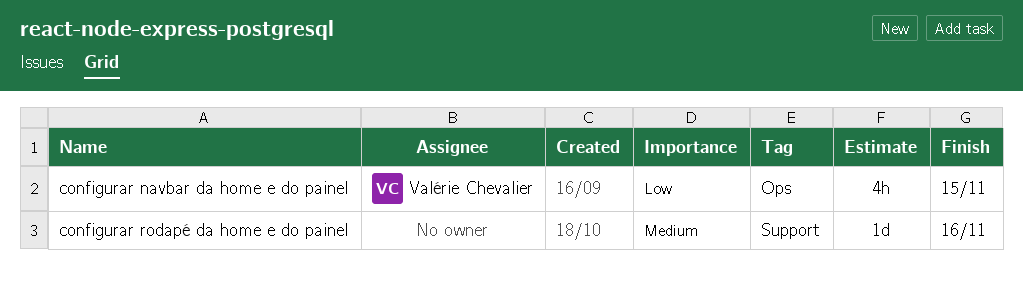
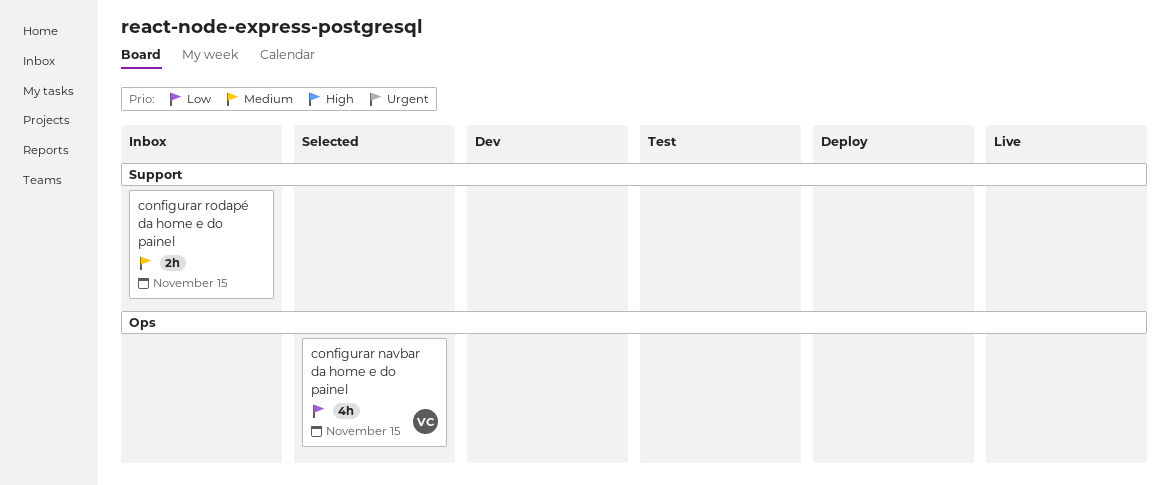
configurar rodapé da home e do painel, estimate: 1d -> 2h
configurar rodapé da home e do painel, due: Nov 16 -> Nov 15

